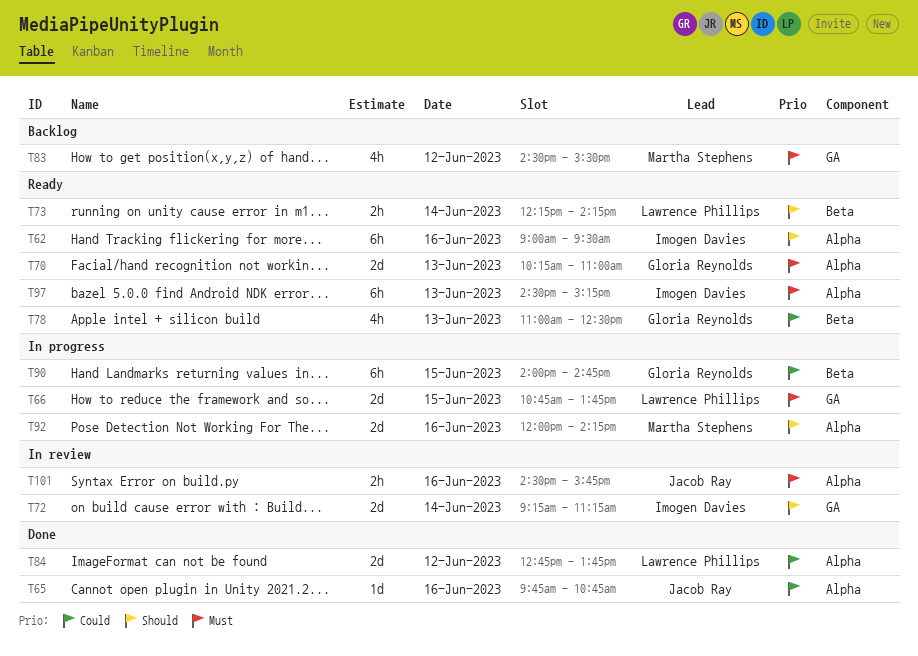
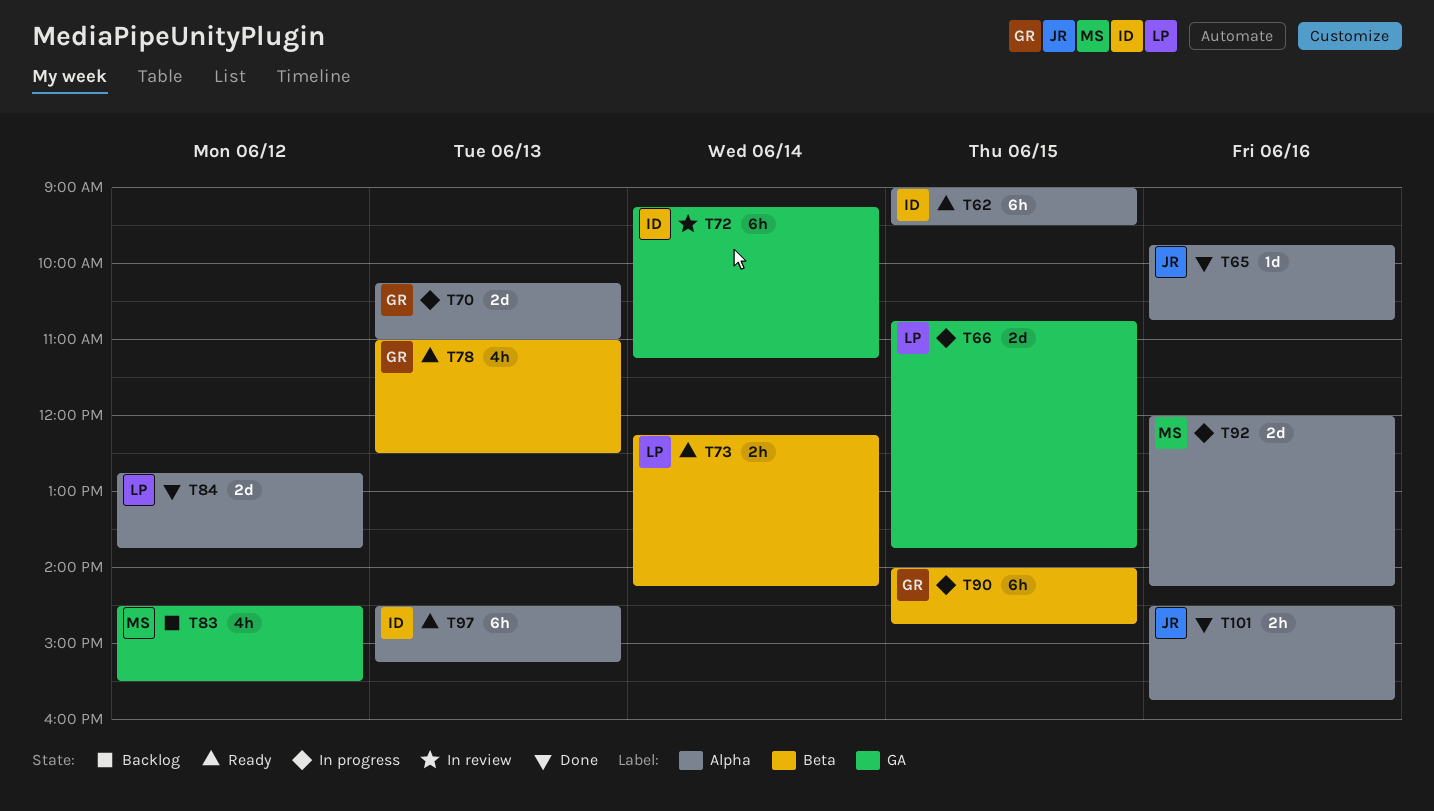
T62, day: Jun 16 -> Jun 15
T70, status: Ready -> In progress
T72, estimate: 2d -> 6h
T101, status: In review -> Done

